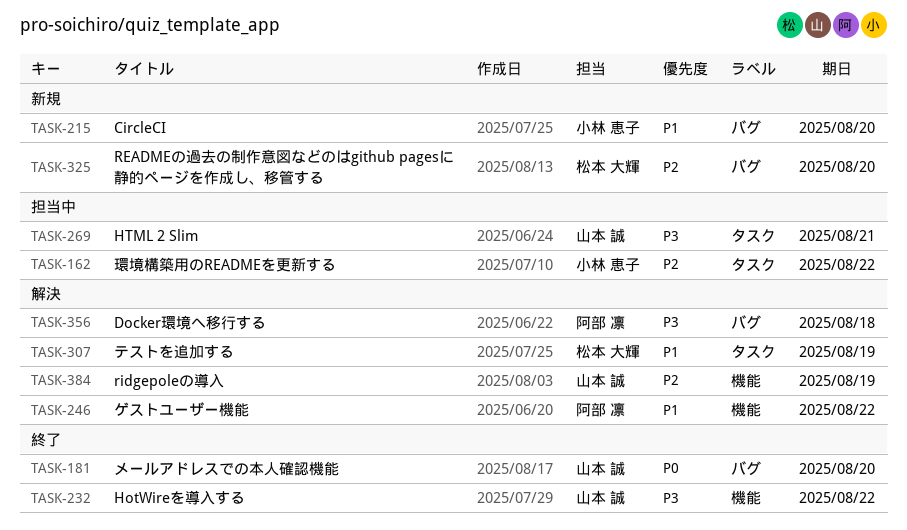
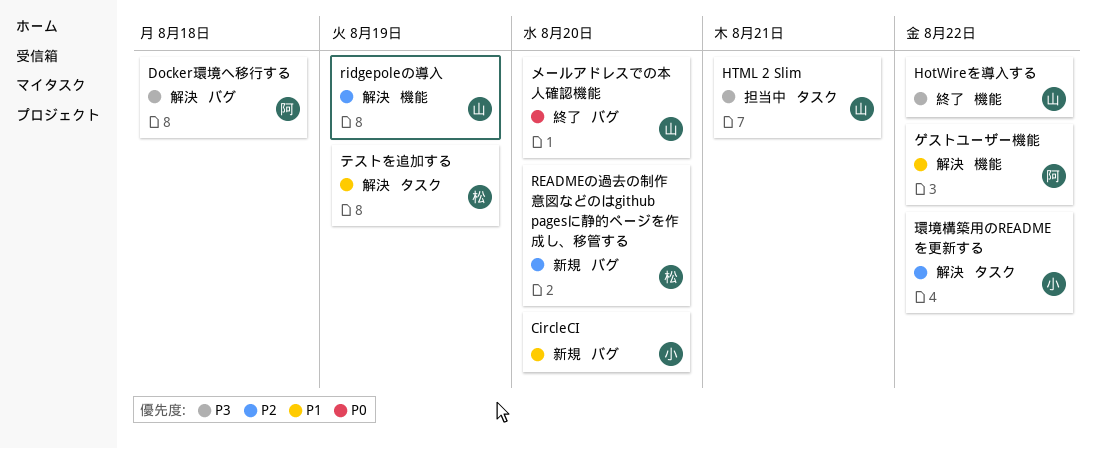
環境構築用のREADMEを更新する, status: 担当中 -> 解決

